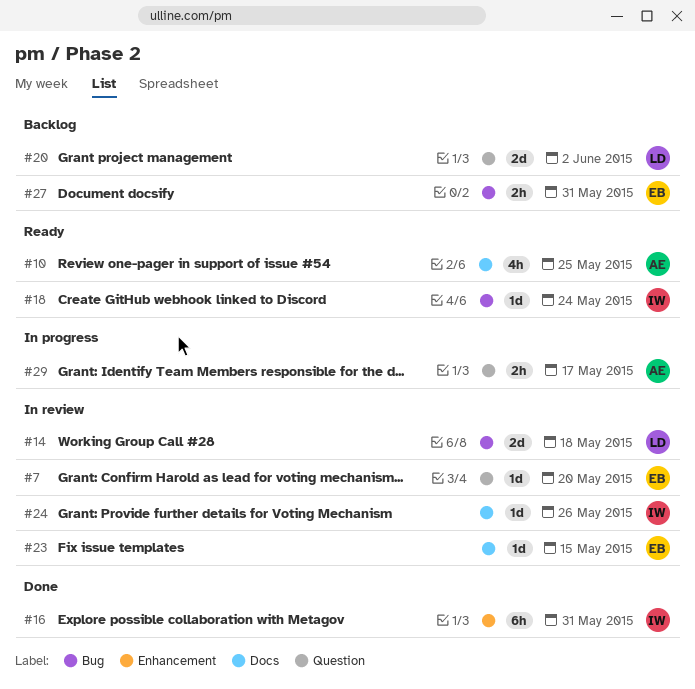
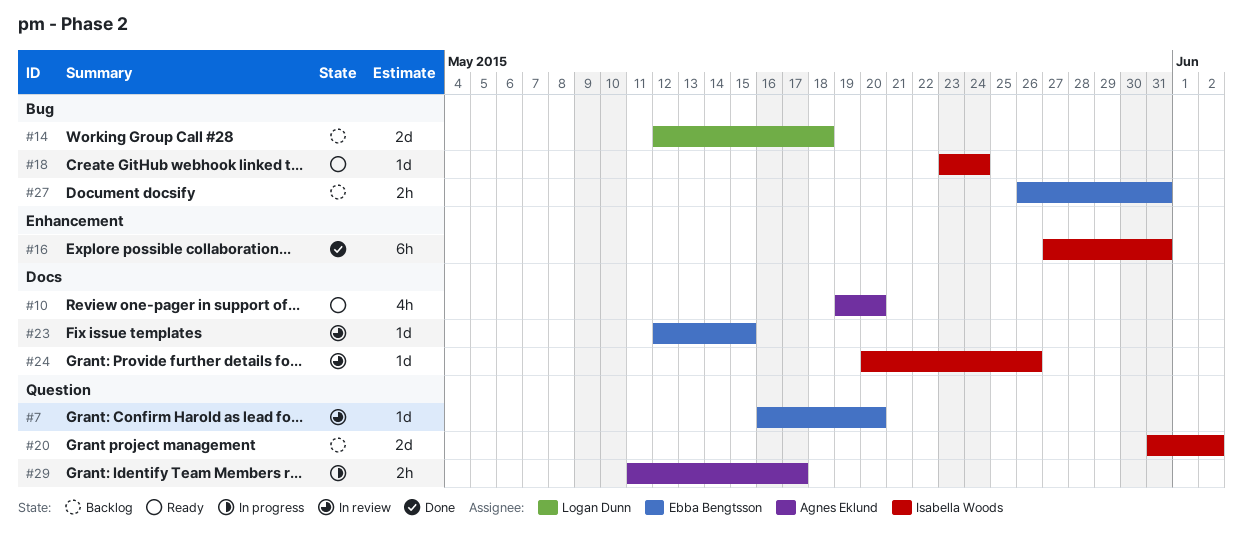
#10, due: May 25 -> May 20
#14, status: In review -> Backlog
#20, owner: Logan Dunn -> Isabella Woods

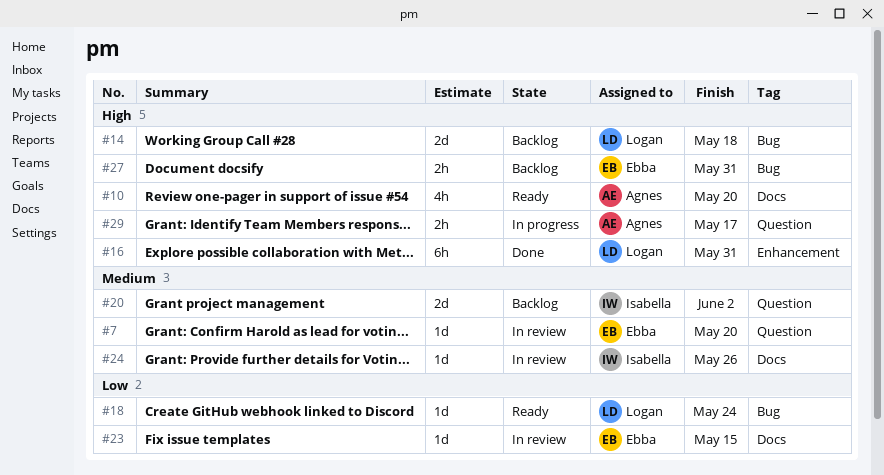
#16, owner: Isabella Woods -> Logan Dunn
#18, owner: Isabella Woods -> Logan Dunn

